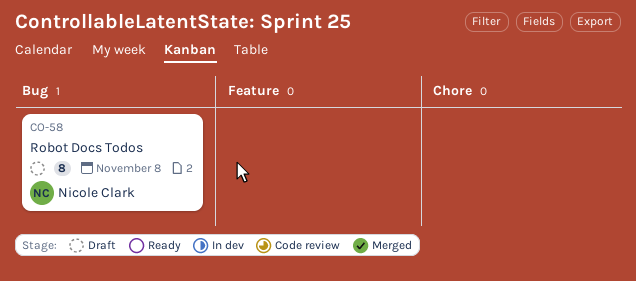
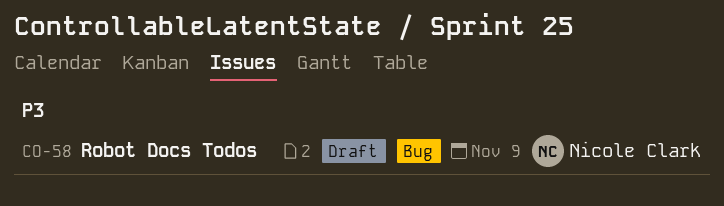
CO-58, due: Nov 8 -> Nov 9

